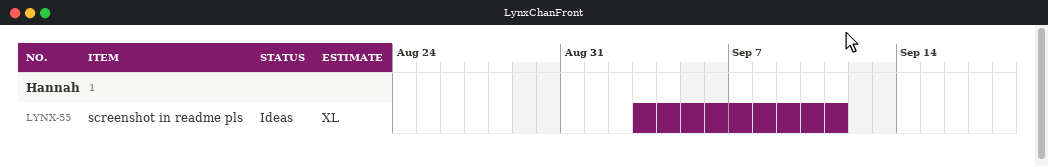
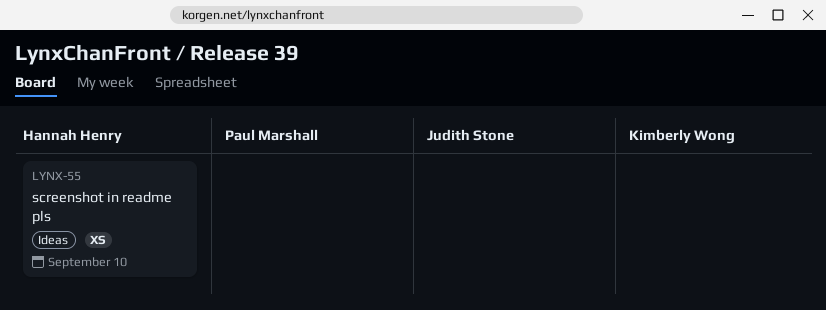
LYNX-55, estimate: XL -> XS
LYNX-55, due: Sep 11 -> Sep 10

